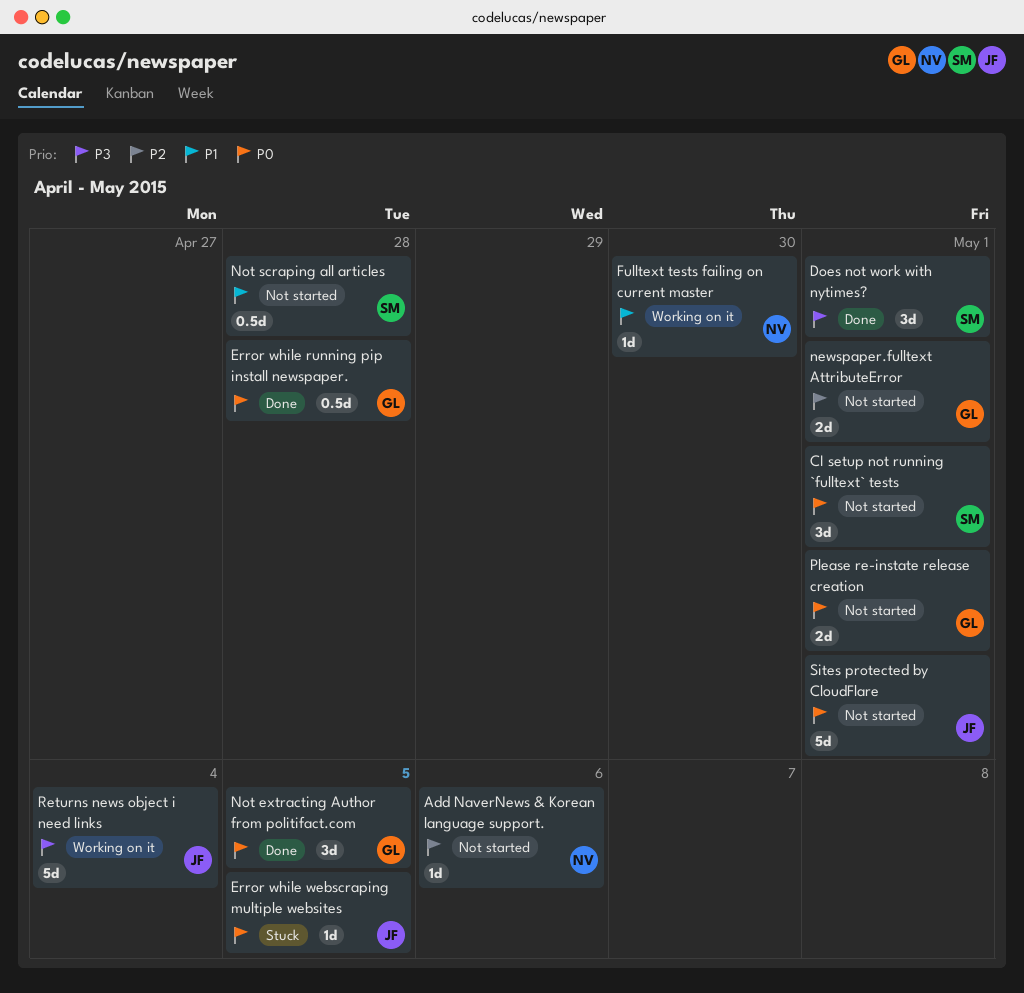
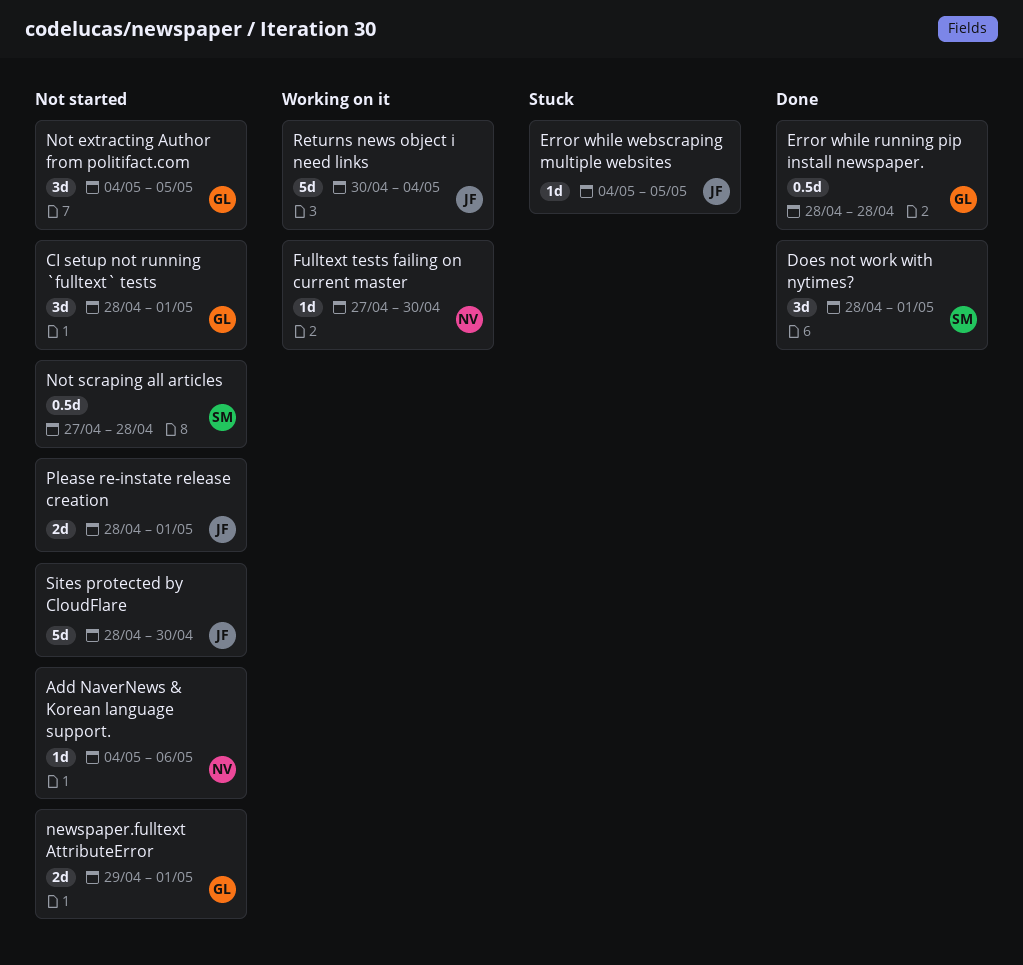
CI setup not running `fulltext` tests, owner: SM -> GL
Not extracting Author from politifact.com, status: Done -> Not started
Please re-instate release creation, owner: GL -> JF
Sites protected by CloudFlare, due: May 1 -> Apr 30

